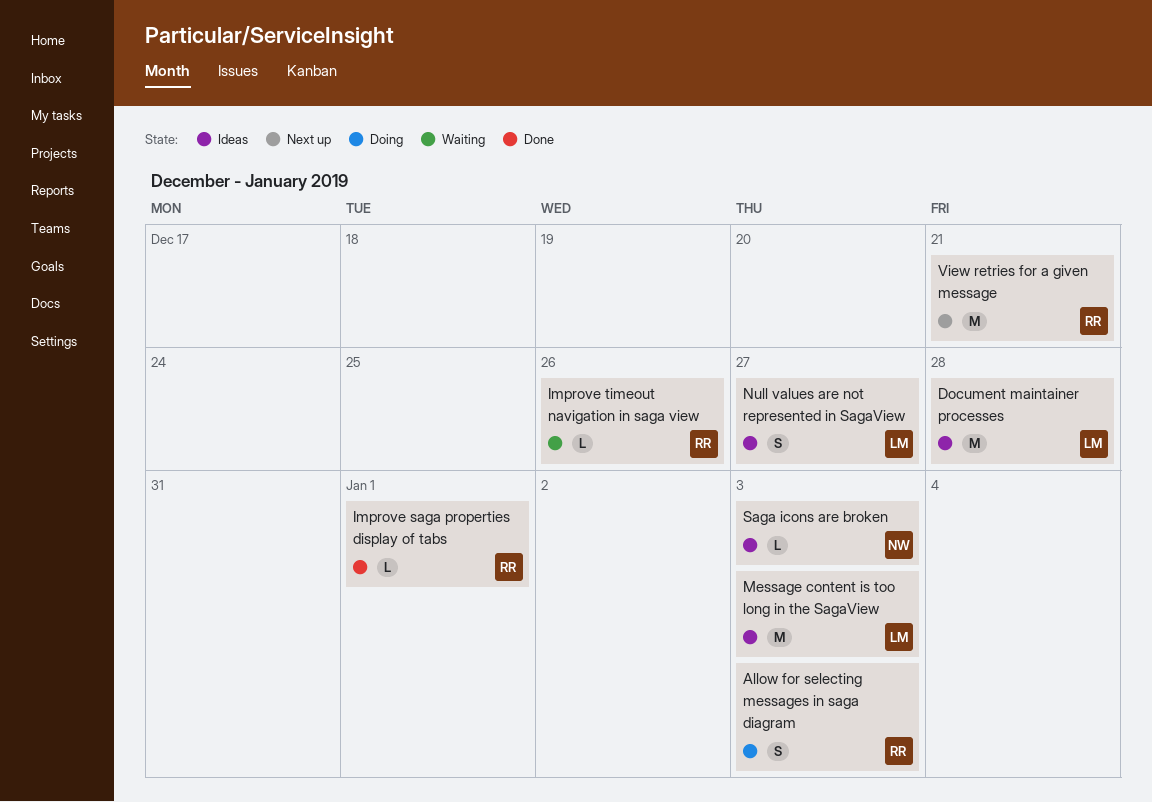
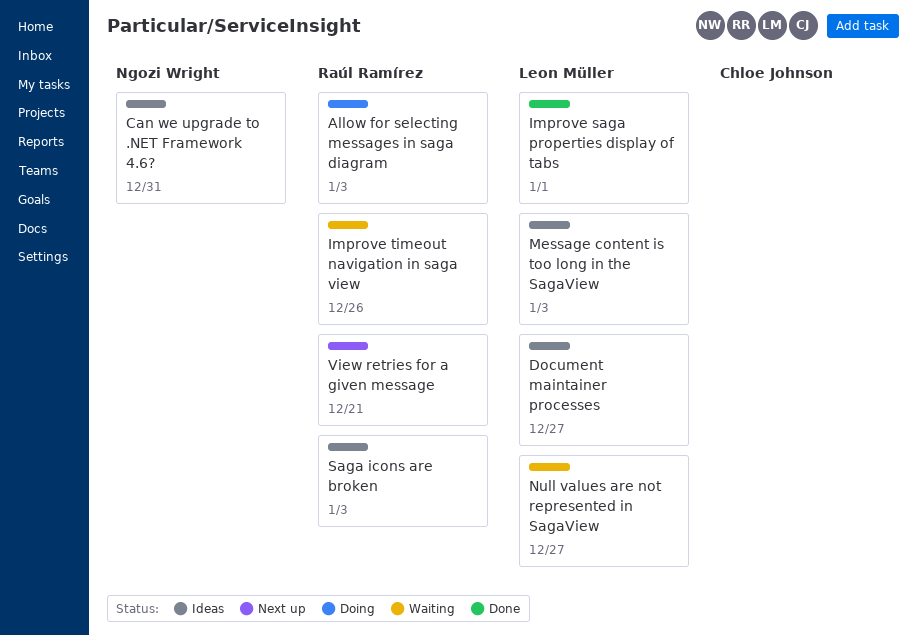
Can we upgrade to .NET Framework 4.6?: none -> present
Document maintainer processes, due: Dec 28 -> Dec 27
Improve saga properties display of tabs, owner: Raúl Ramírez -> Leon Müller
Null values are not represented in SagaView, status: Ideas -> Waiting
Saga icons are broken, owner: Ngozi Wright -> Raúl Ramírez

